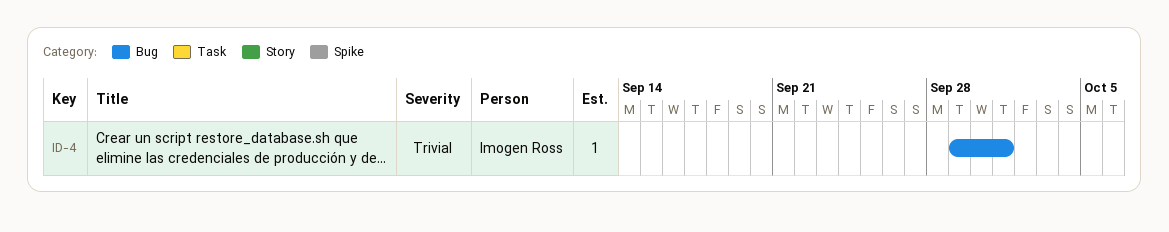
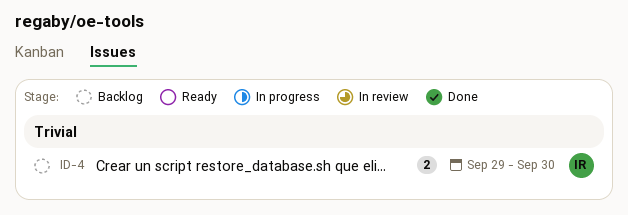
ID-4, estimate: 1 -> 2
ID-4, due: Oct 1 -> Sep 30

